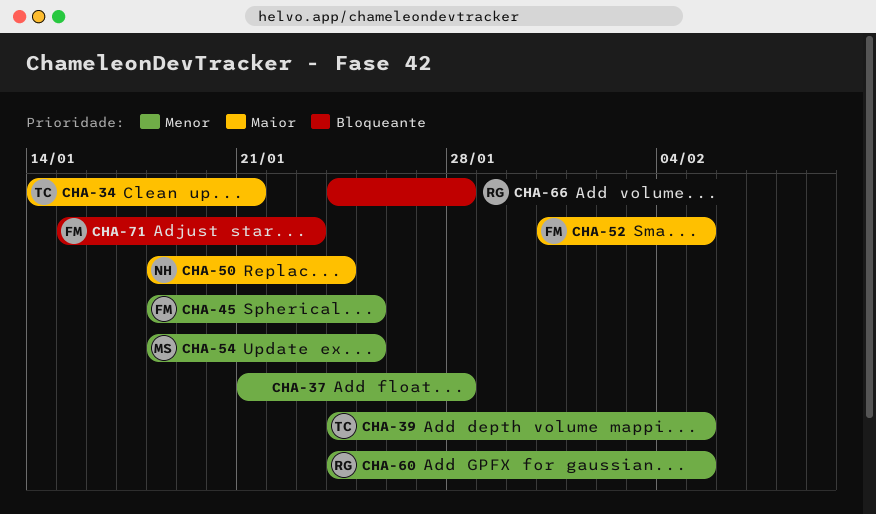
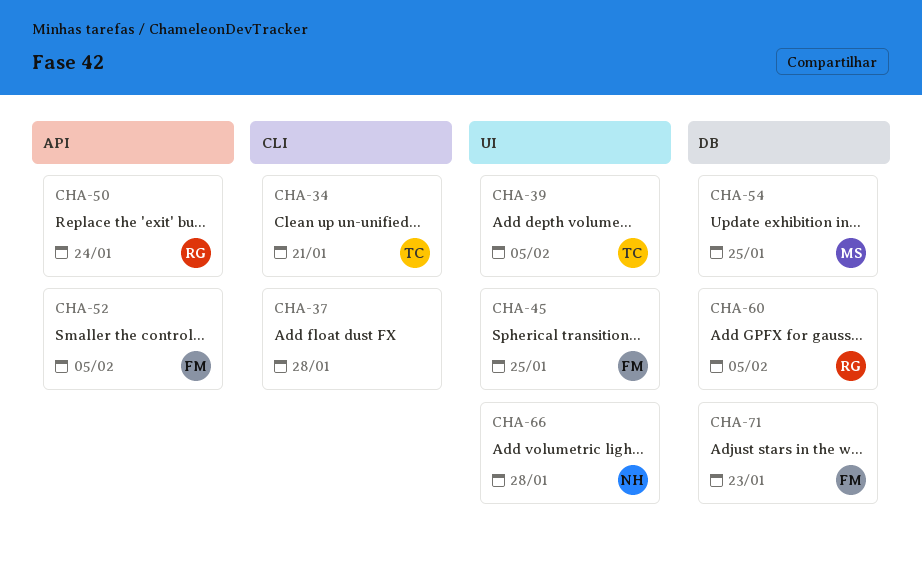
CHA-50, owner: NH -> RG
CHA-66, owner: RG -> NH

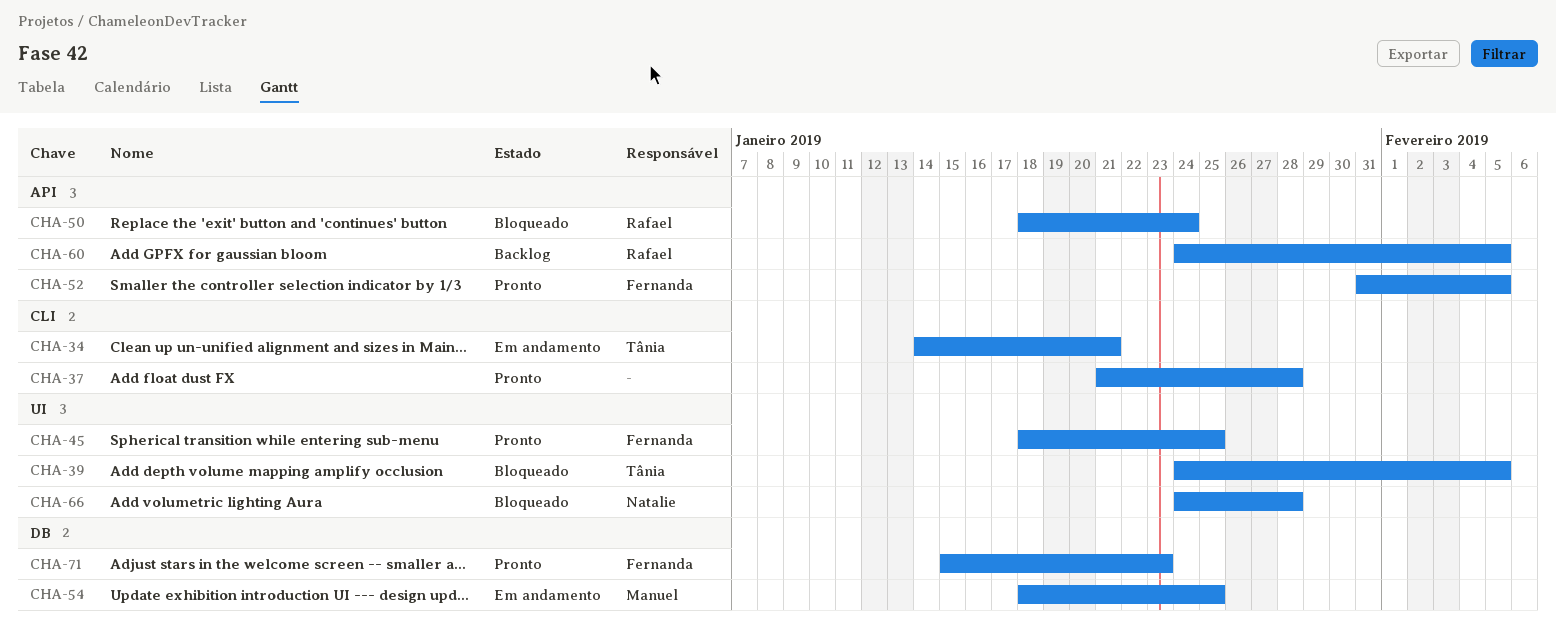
CHA-60, label: DB -> API

